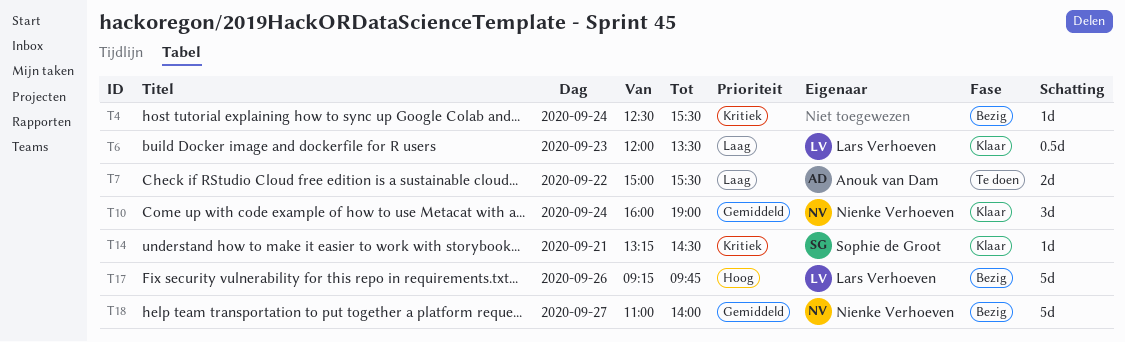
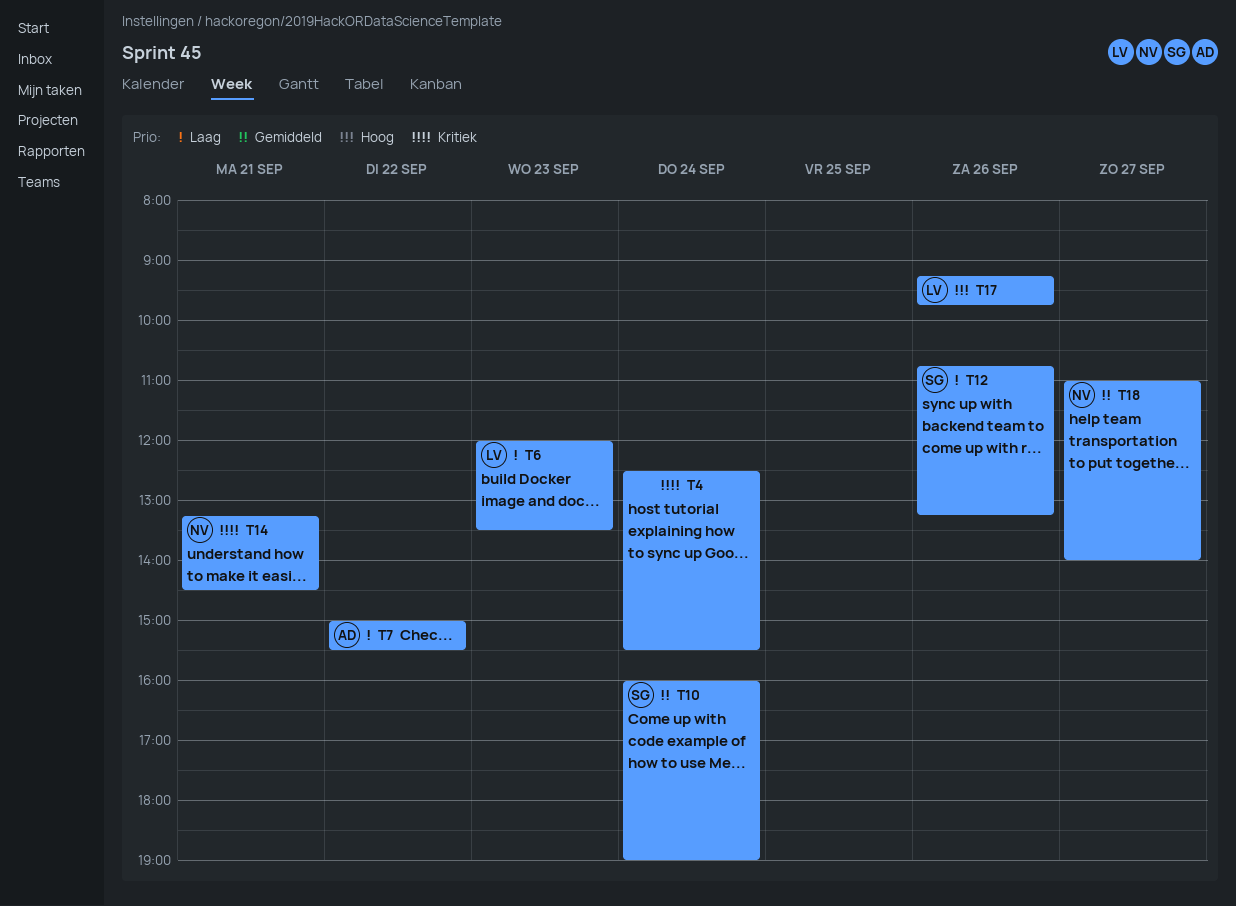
T10, owner: Nienke Verhoeven -> Sophie de Groot
T12: none -> present
T14, owner: Sophie de Groot -> Nienke Verhoeven

